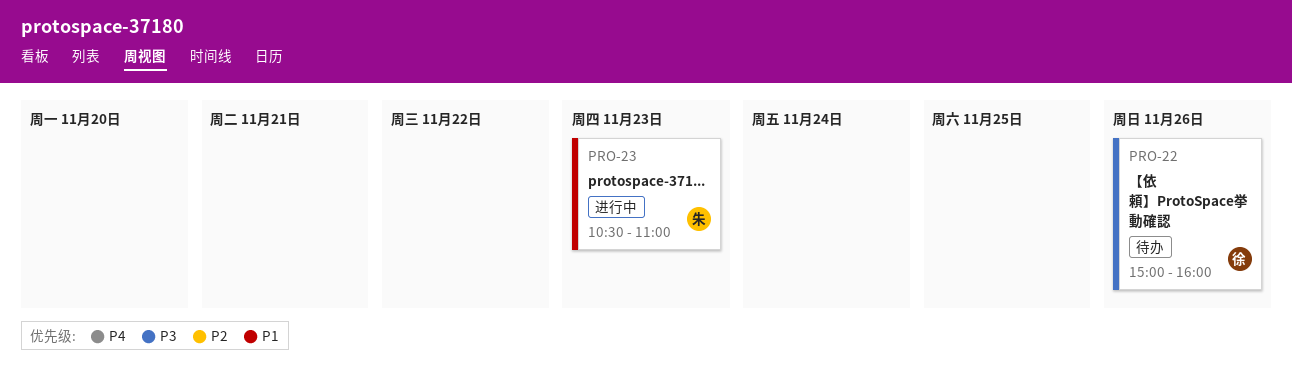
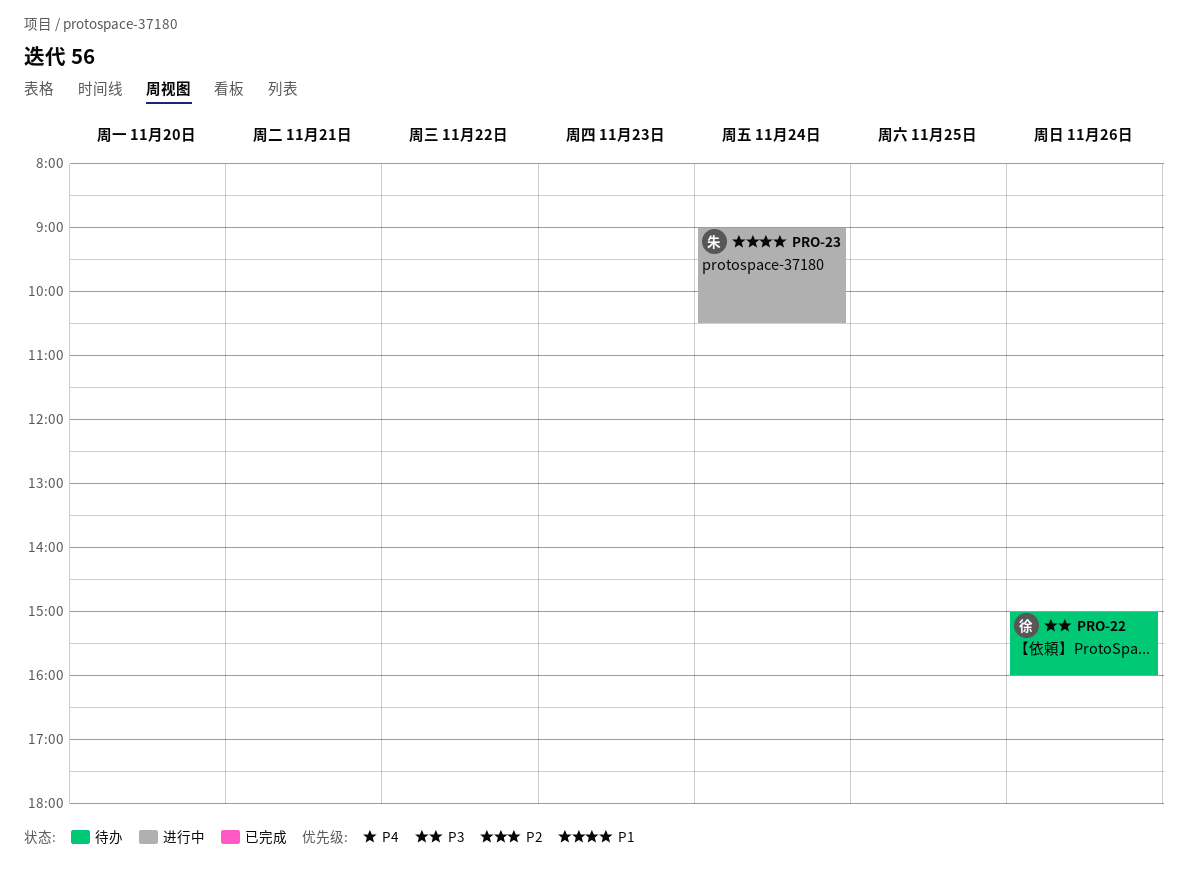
PRO-23, day: Nov 23 -> Nov 24
PRO-23, begins: 10:30 -> 09:00
PRO-23, ends: 11:00 -> 10:30

